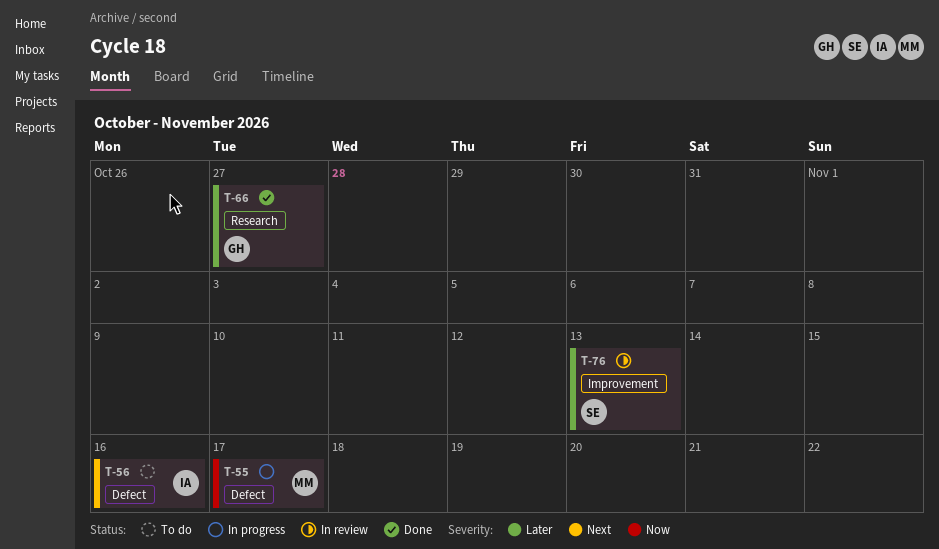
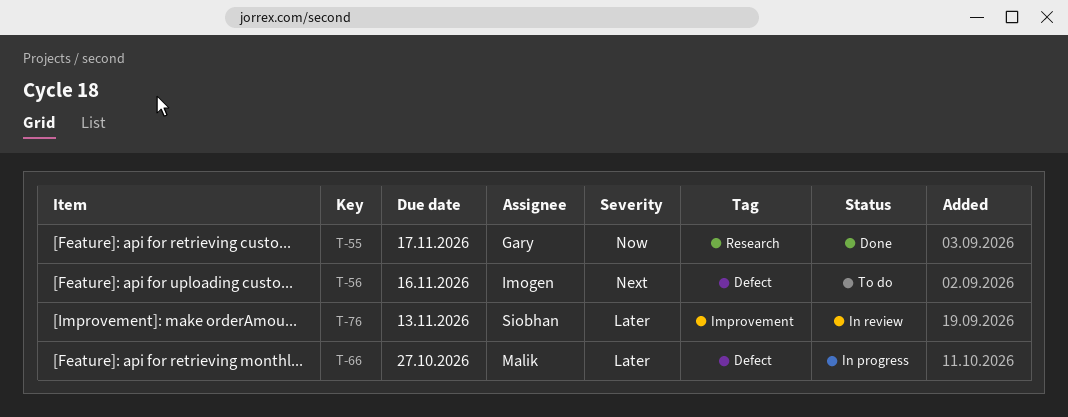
T-55, status: In progress -> Done
T-55, owner: Malik -> Gary
T-55, label: Defect -> Research
T-66, status: Done -> In progress
T-66, owner: Gary -> Malik
T-66, label: Research -> Defect

